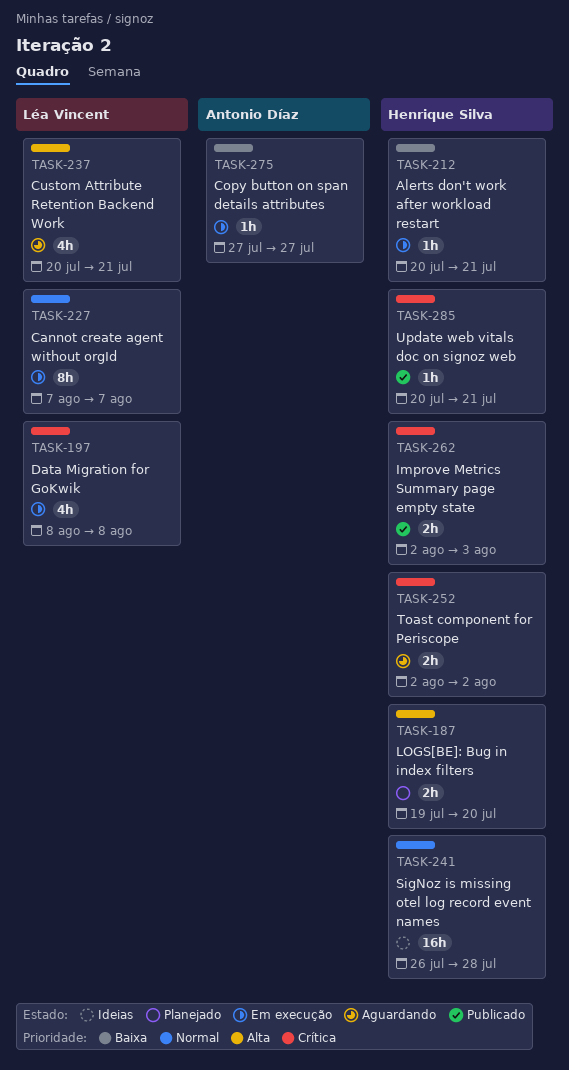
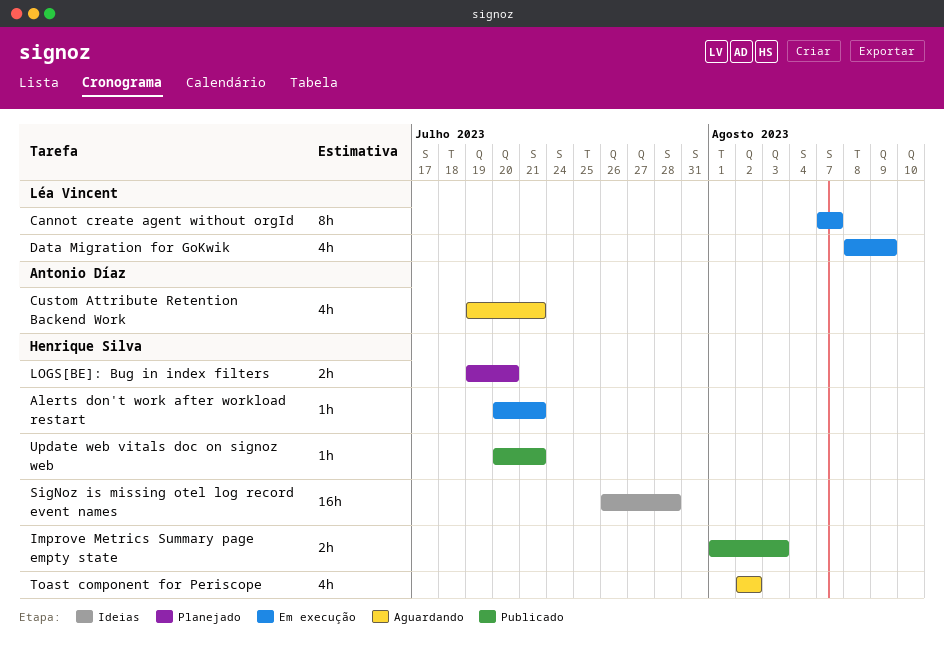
Copy button on span details attributes: present -> none
Custom Attribute Retention Backend Work, owner: Léa Vincent -> Antonio Díaz
Custom Attribute Retention Backend Work, start: Jul 20 -> Jul 19
Data Migration for GoKwik, due: Aug 8 -> Aug 9
Improve Metrics Summary page empty state, start: Aug 2 -> Aug 1
Toast component for Periscope, estimate: 2h -> 4h

